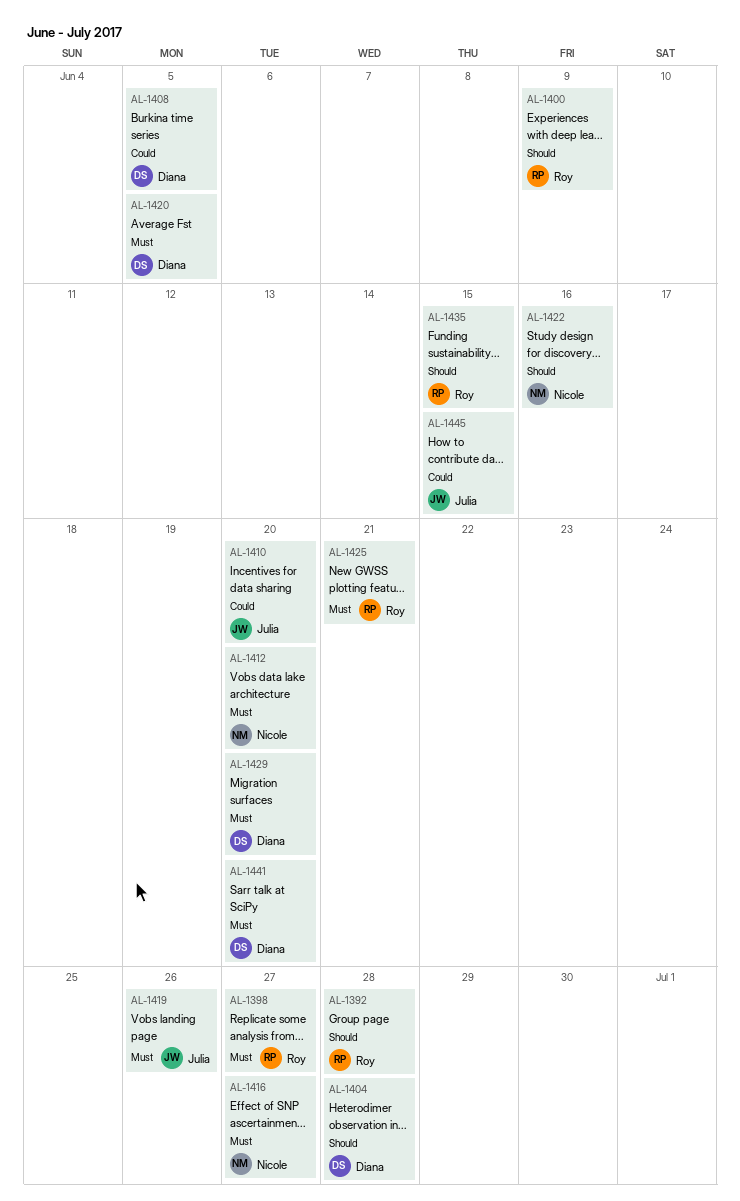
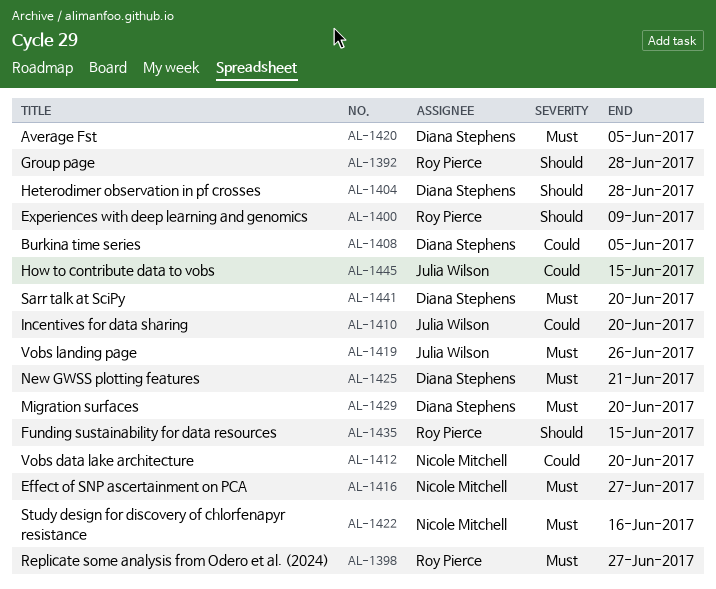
AL-1412, priority: Must -> Could
AL-1422, priority: Should -> Must
AL-1425, owner: Roy Pierce -> Diana Stephens

